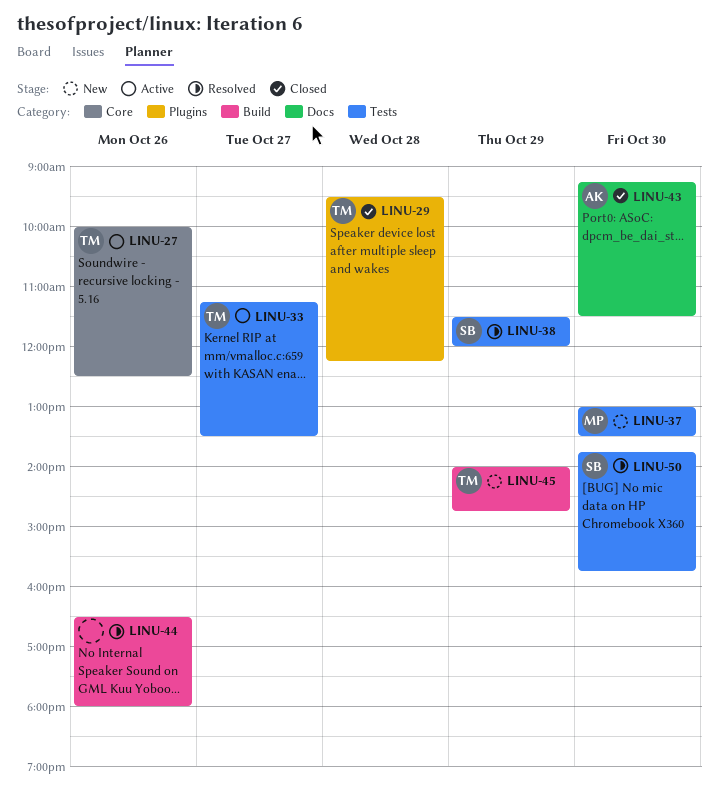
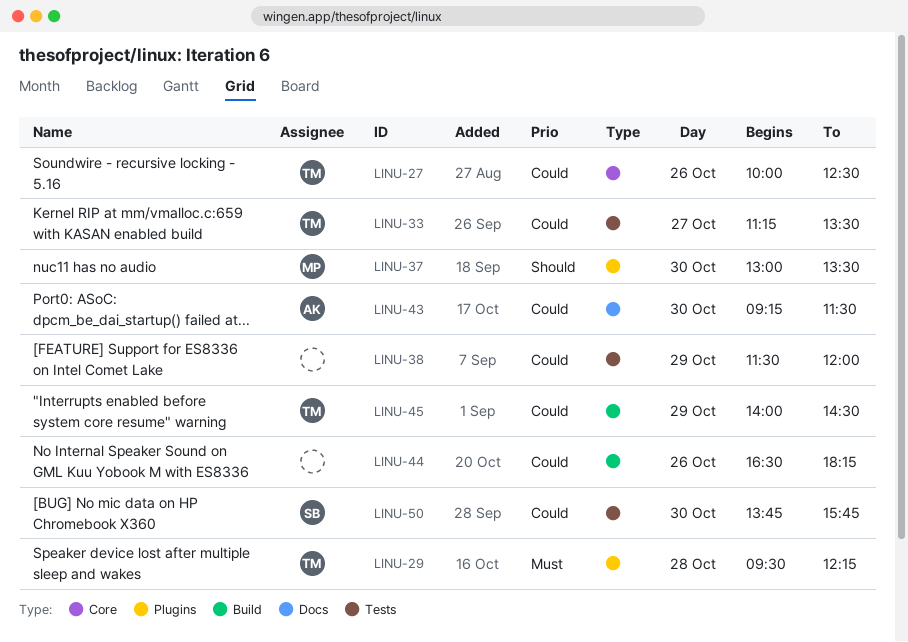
LINU-37, label: Tests -> Plugins
LINU-38, owner: SB -> none
LINU-44, ends: 18:00 -> 18:15
LINU-45, ends: 14:45 -> 14:30

